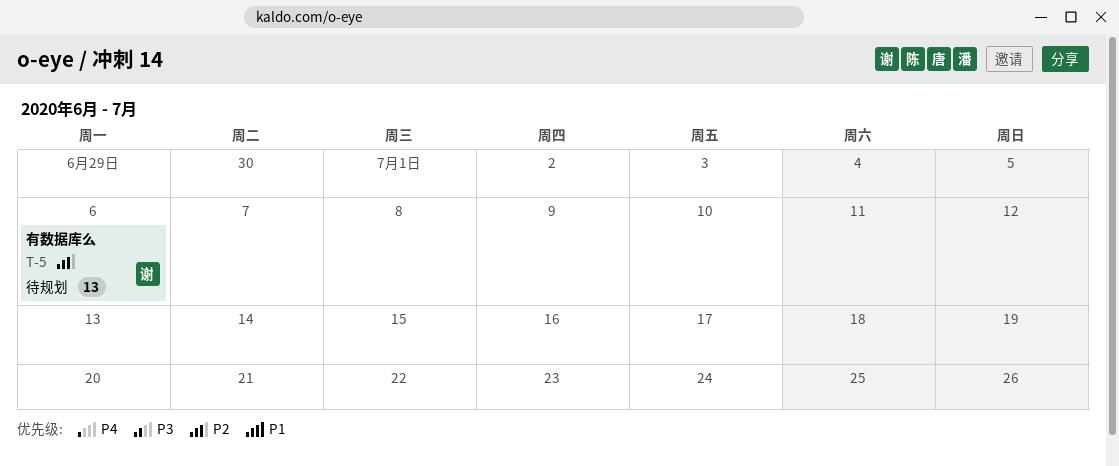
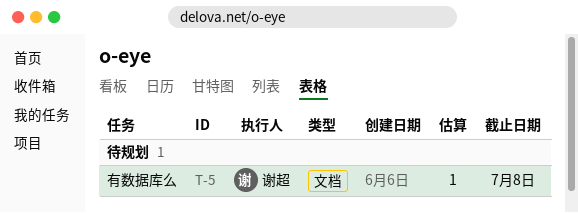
T-5, estimate: 13 -> 1
T-5, due: Jul 6 -> Jul 8

